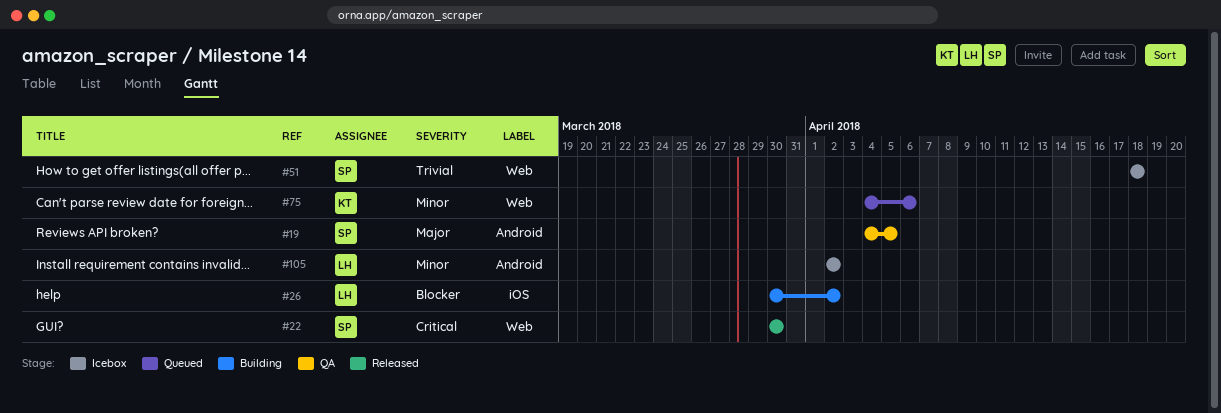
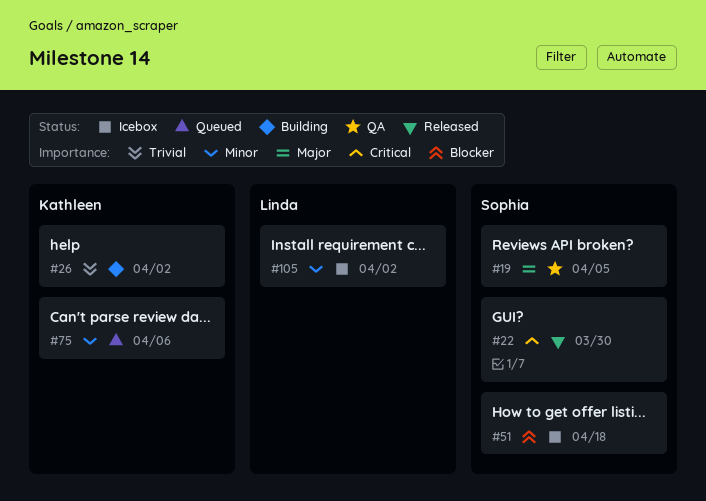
#26, owner: Linda -> Kathleen
#26, priority: Blocker -> Trivial
#51, priority: Trivial -> Blocker

